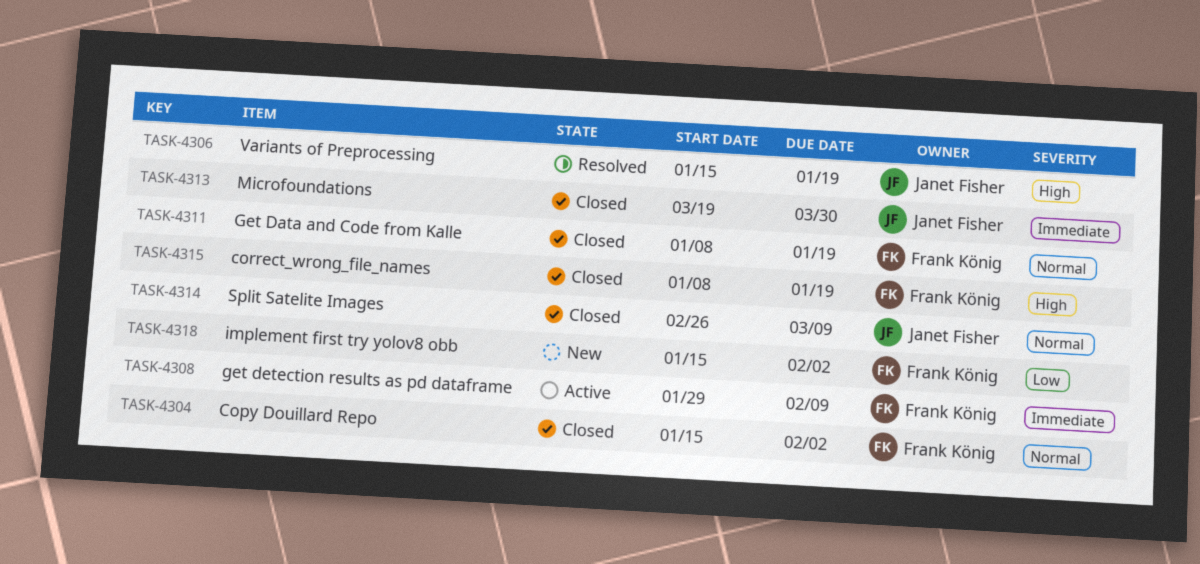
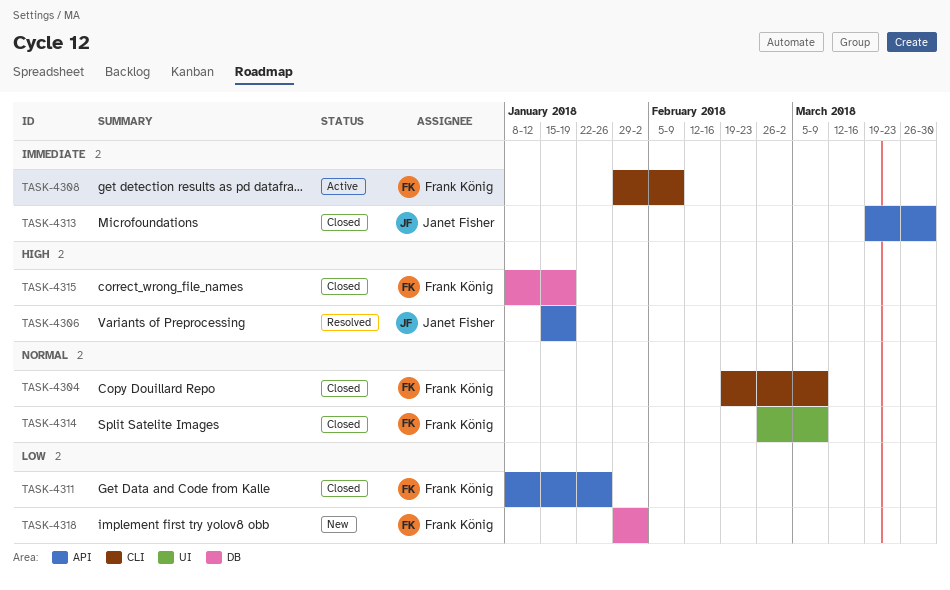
TASK-4304, start: Jan 15 -> Feb 19
TASK-4304, due: Feb 2 -> Mar 9
TASK-4311, priority: Normal -> Low
TASK-4311, due: Jan 19 -> Jan 26
TASK-4314, owner: Janet Fisher -> Frank König
TASK-4318, start: Jan 15 -> Jan 29

